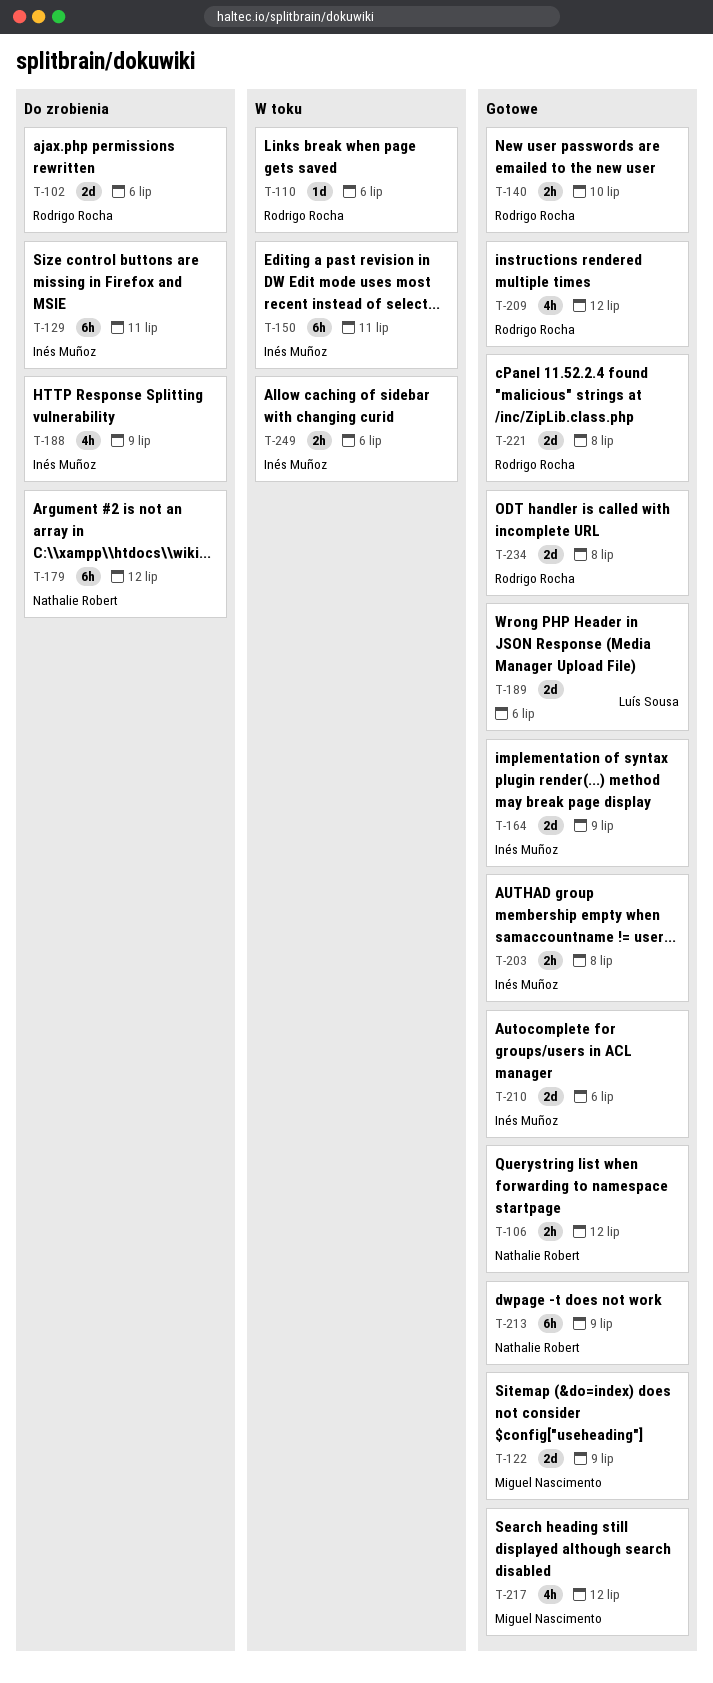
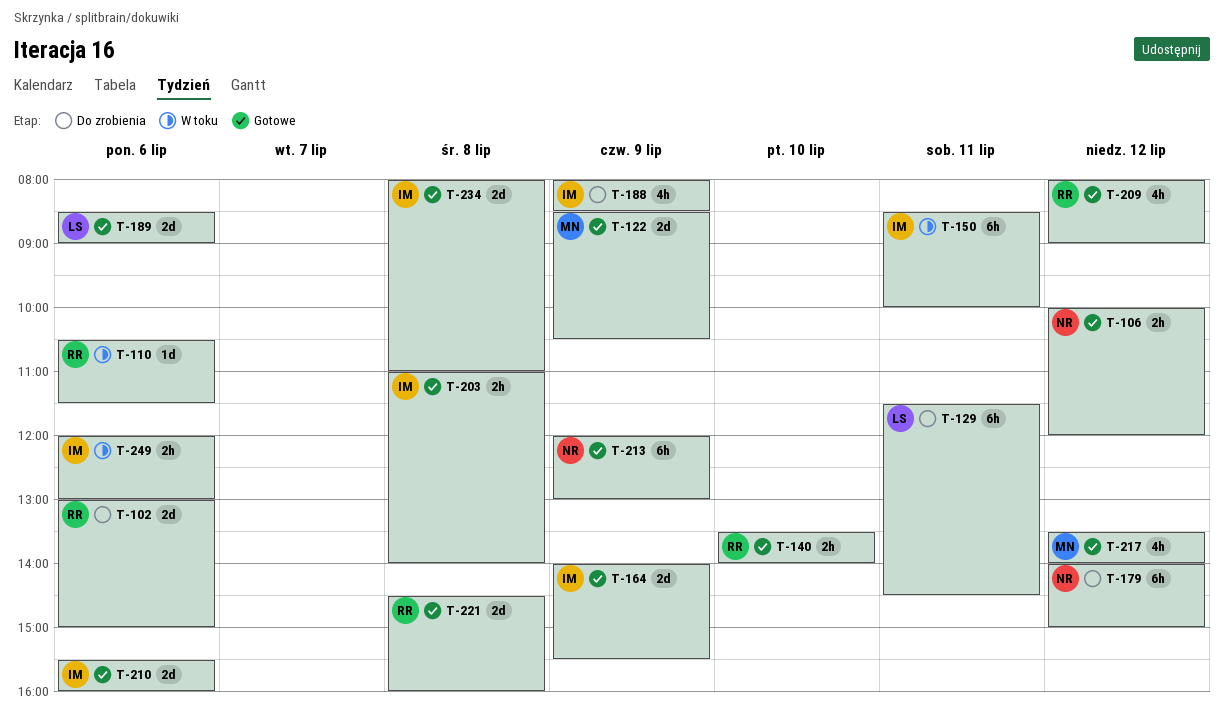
T-129, owner: Inés Muñoz -> Luís Sousa
T-234, owner: Rodrigo Rocha -> Inés Muñoz

